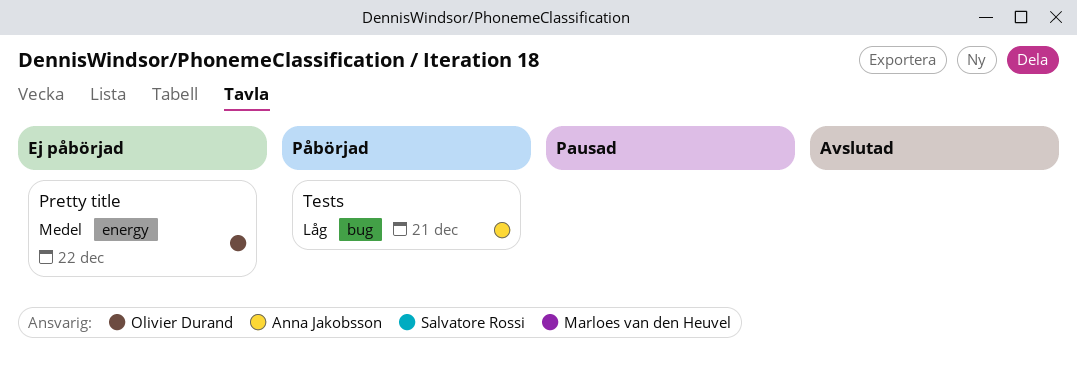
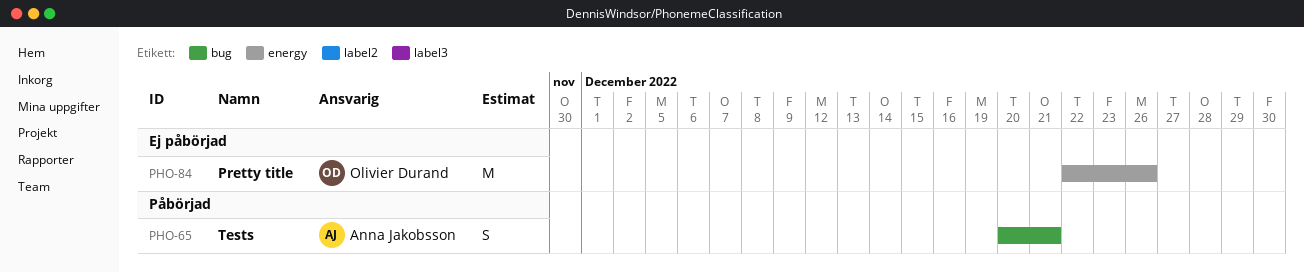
Pretty title, due: Dec 22 -> Dec 26

